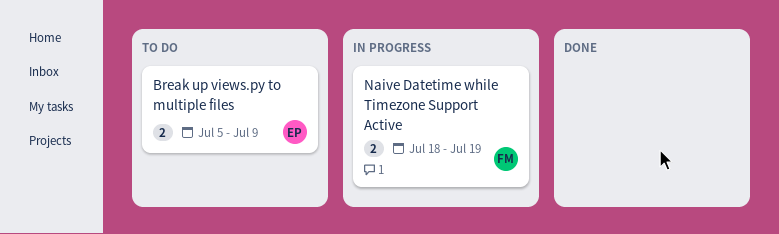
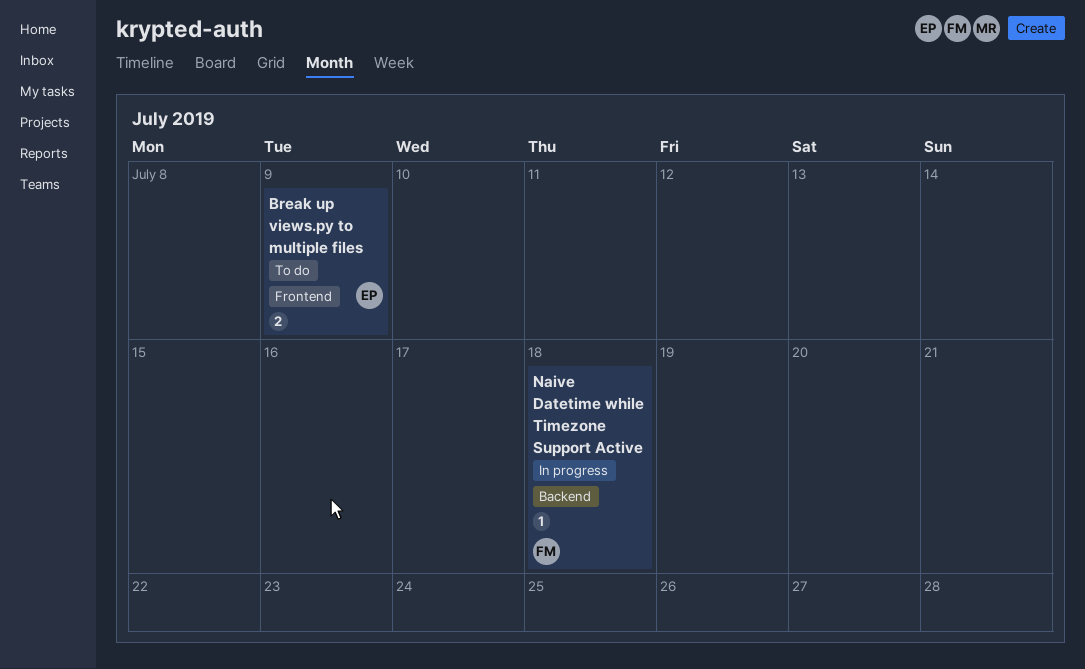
Naive Datetime while Timezone Support Active, estimate: 2 -> 1
Naive Datetime while Timezone Support Active, due: Jul 19 -> Jul 18

